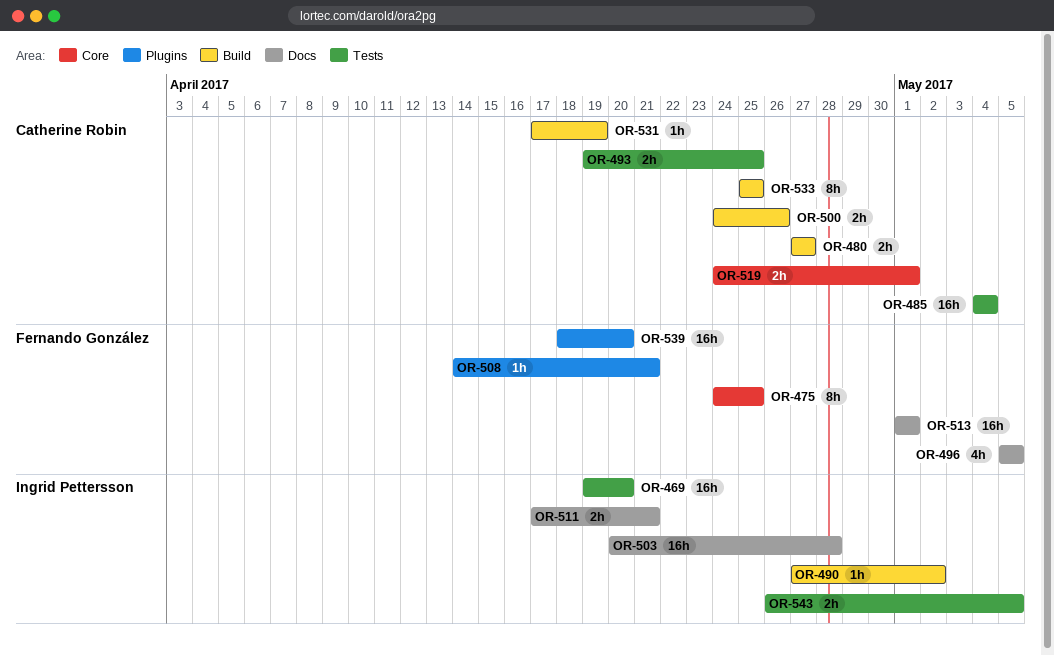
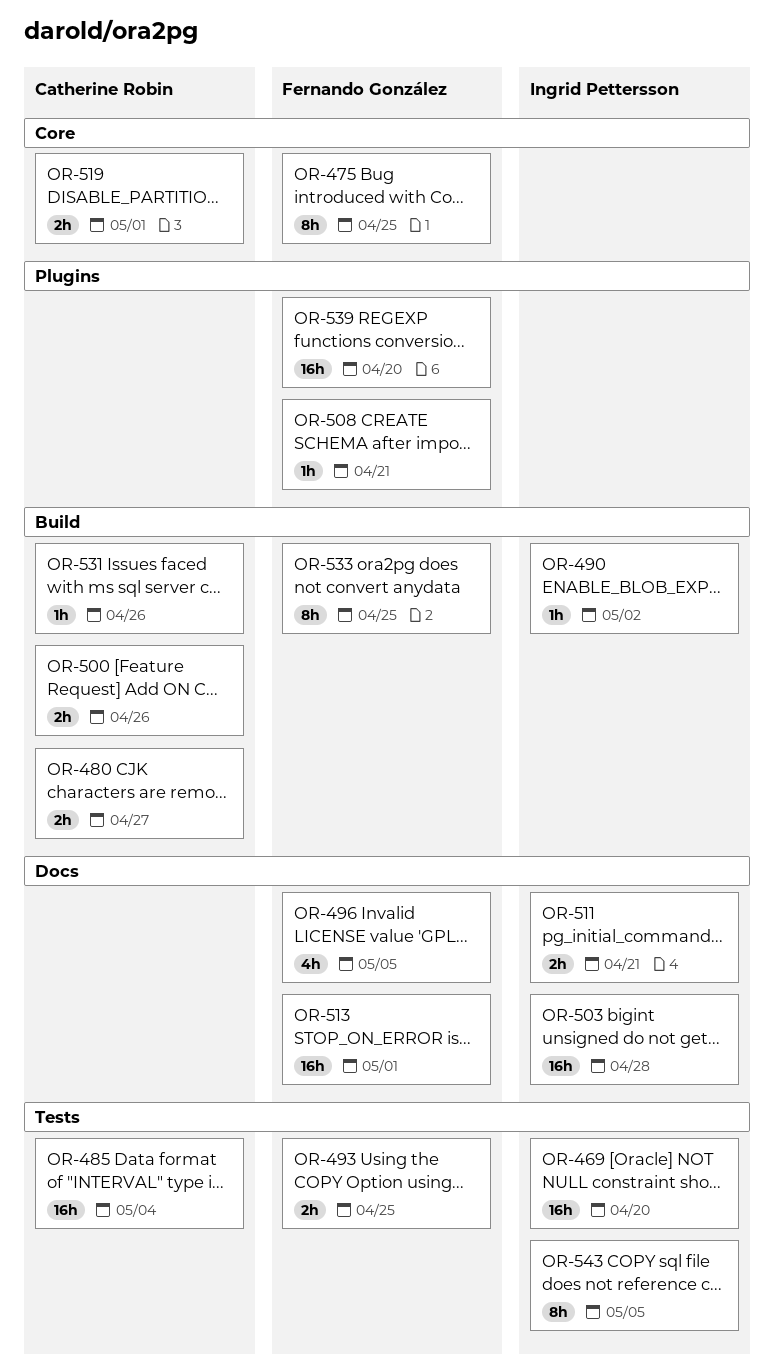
OR-493, owner: Catherine Robin -> Fernando González
OR-531, due: Apr 19 -> Apr 26
OR-533, owner: Catherine Robin -> Fernando González
OR-543, estimate: 2h -> 8h

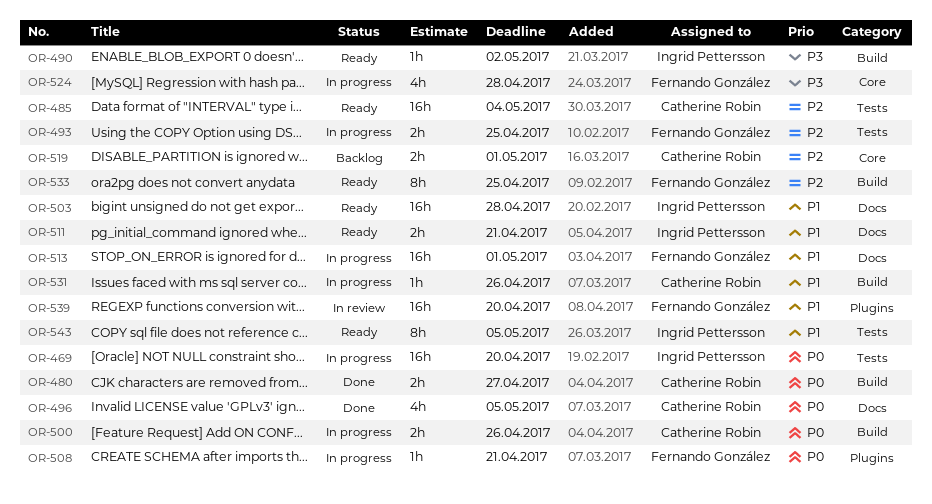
OR-475: present -> none
OR-496, owner: Fernando González -> Catherine Robin
OR-524: none -> present

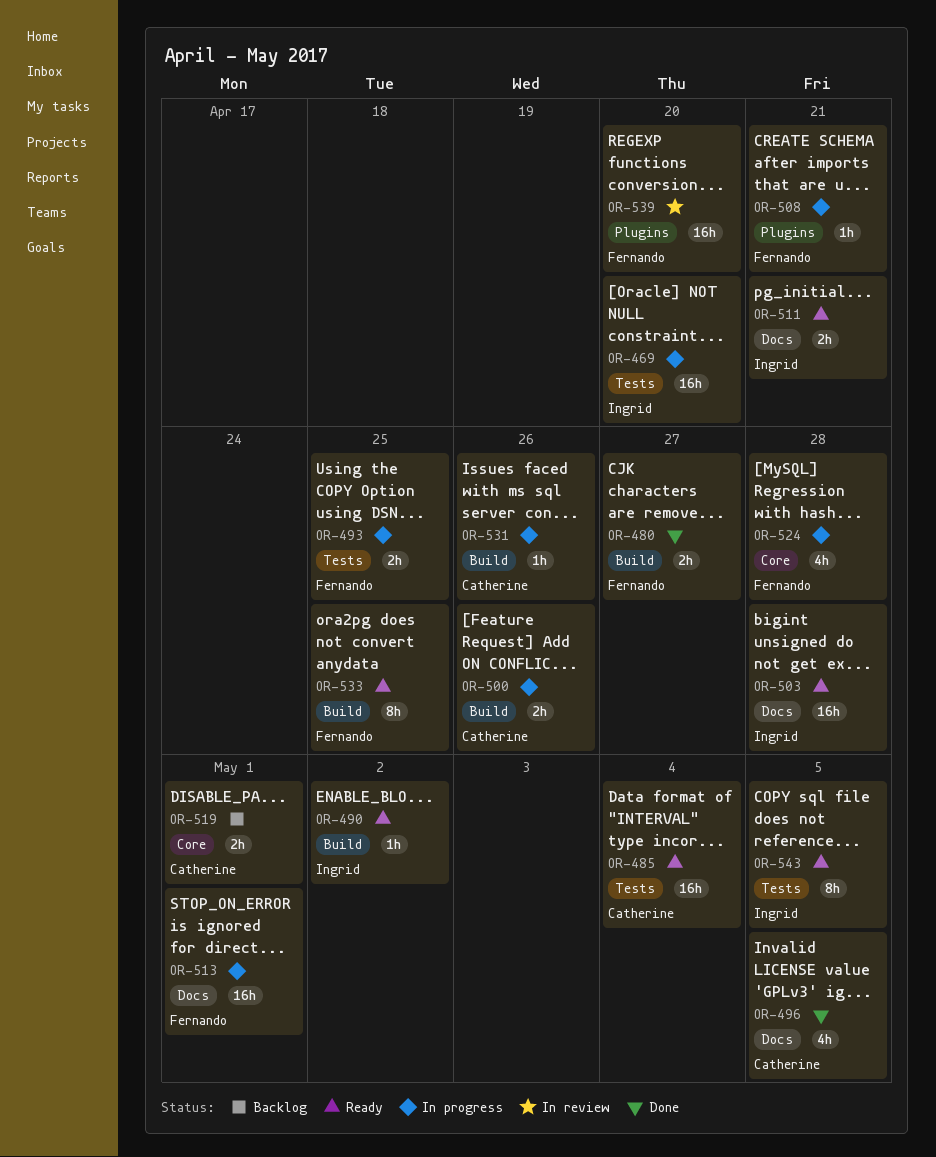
OR-480, owner: Catherine Robin -> Fernando González

